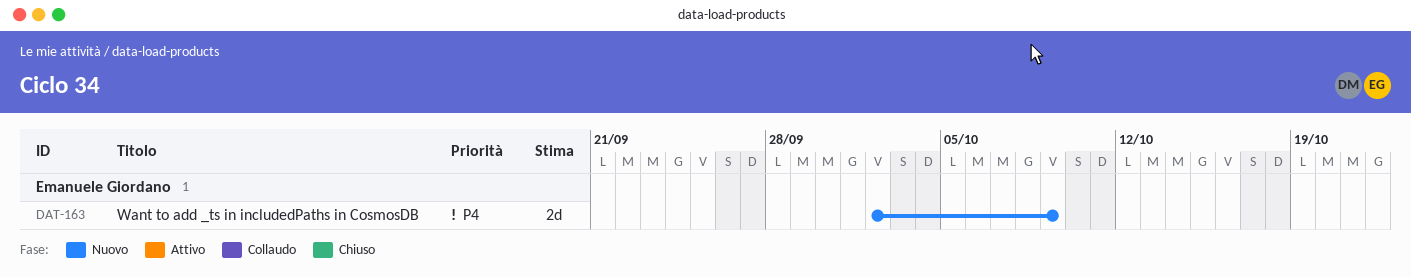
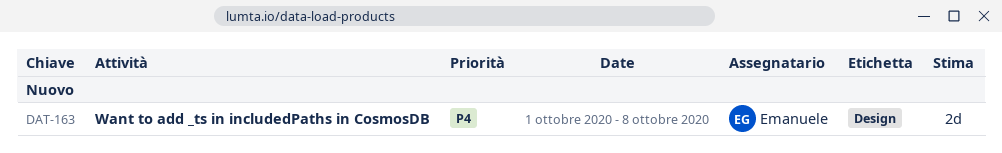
DAT-163, start: Oct 2 -> Oct 1
DAT-163, due: Oct 9 -> Oct 8

